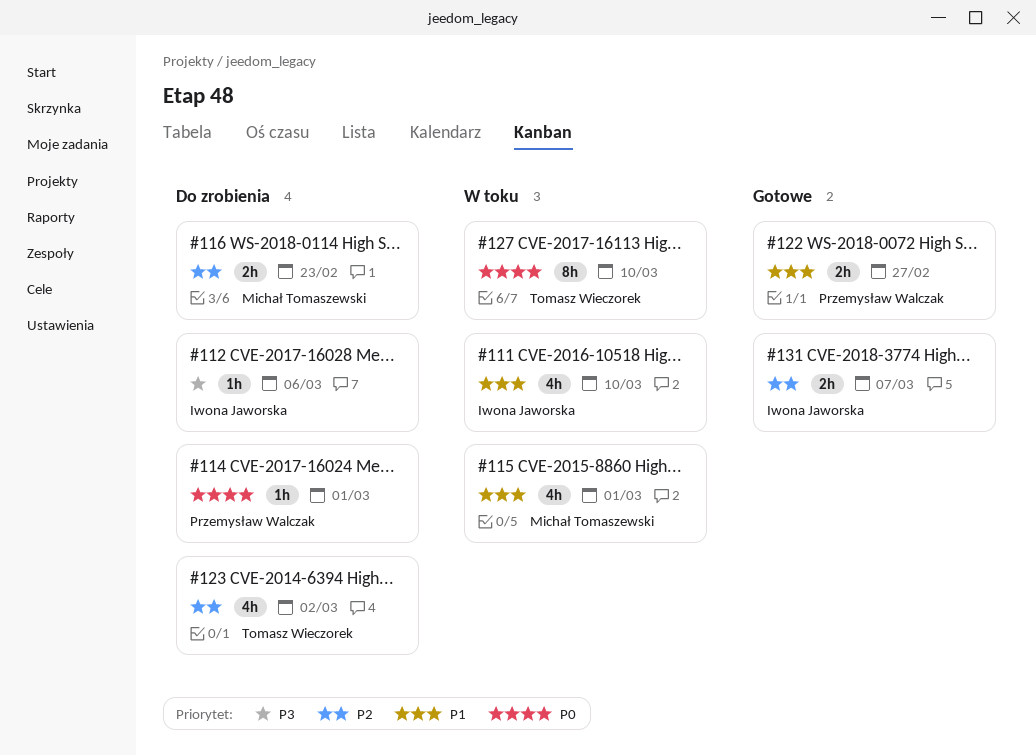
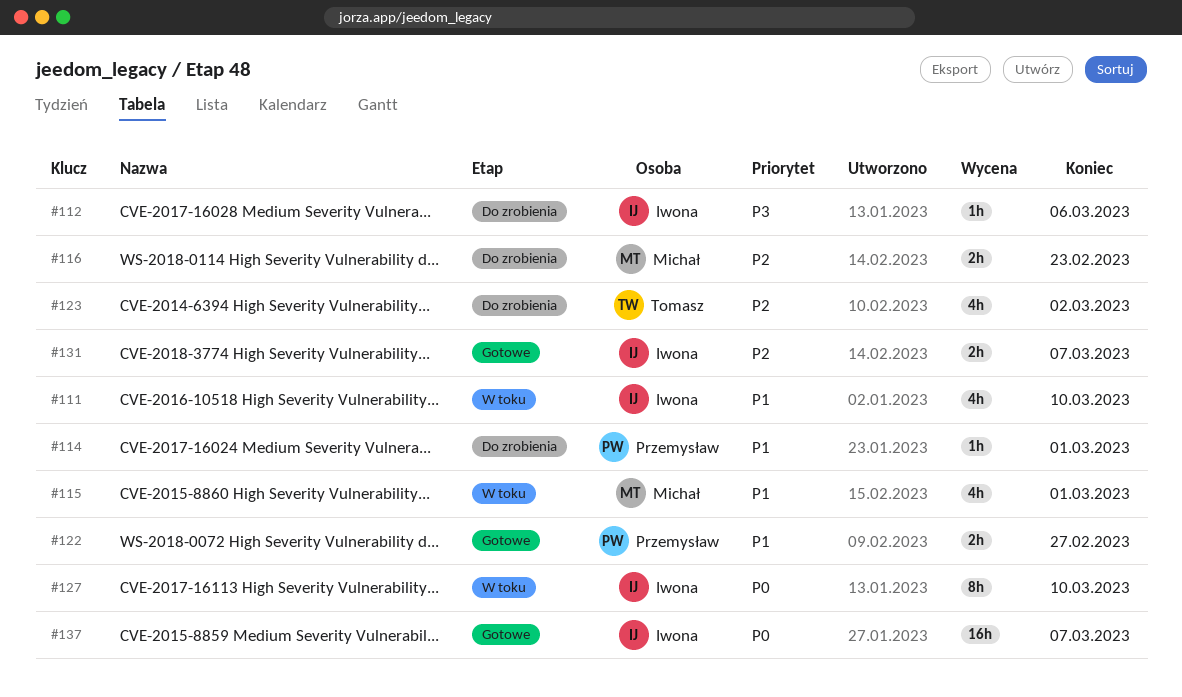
#114, priority: P0 -> P1
#127, owner: Tomasz Wieczorek -> Iwona Jaworska
#137: none -> present

